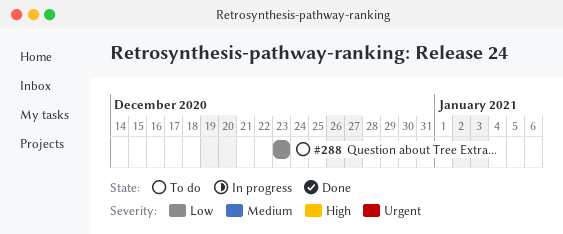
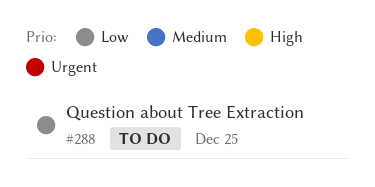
#288, due: Dec 23 -> Dec 25

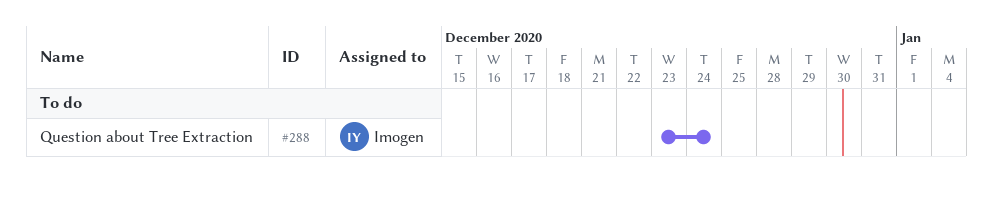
#288, due: Dec 25 -> Dec 24

